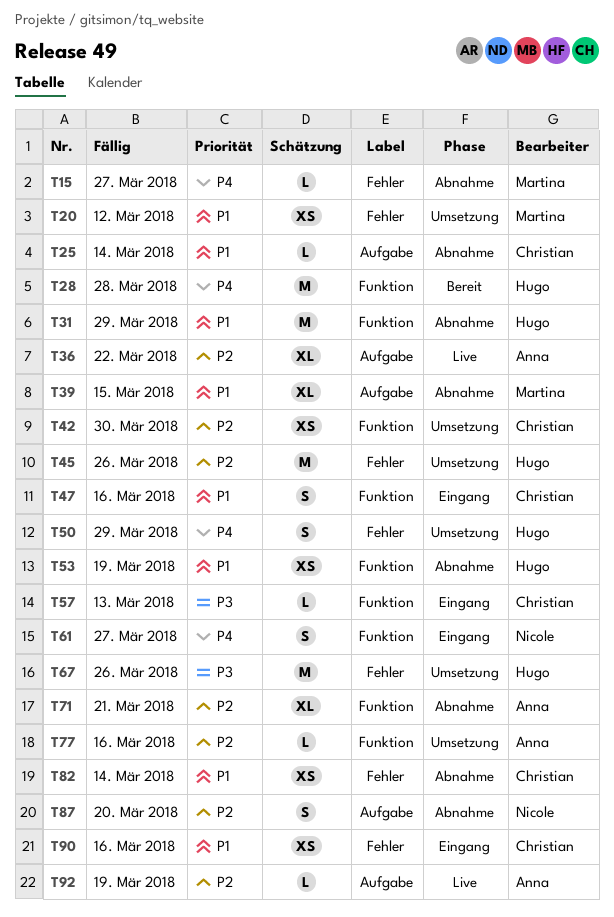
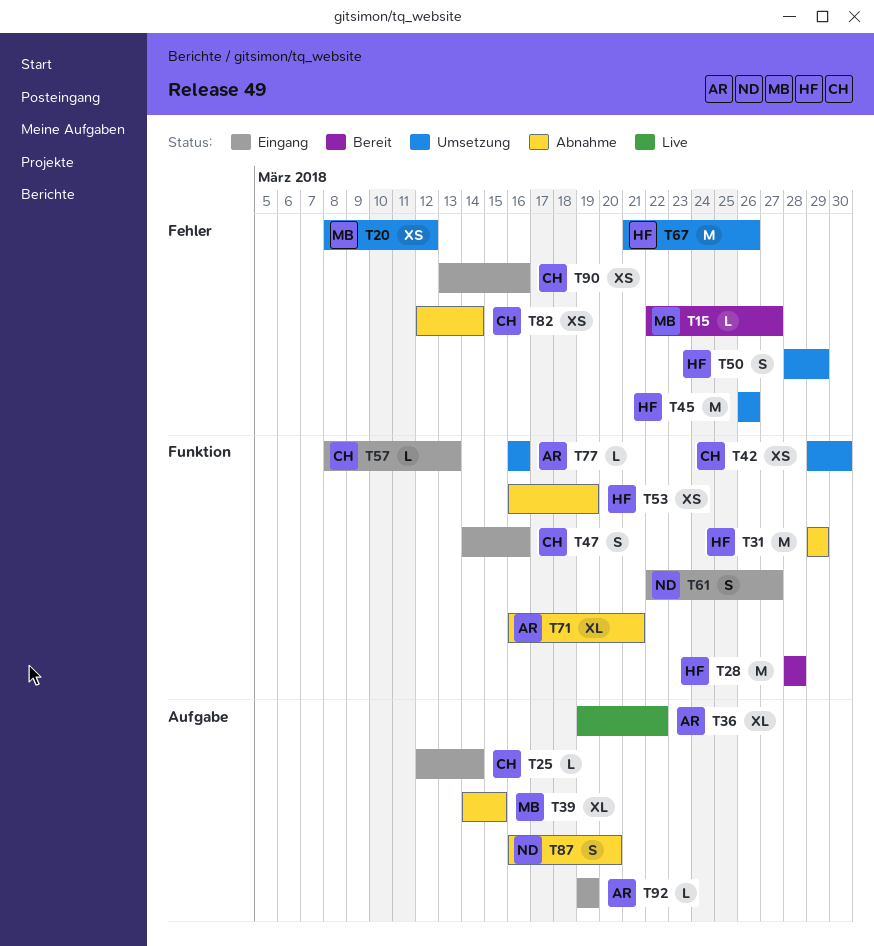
T15, status: Abnahme -> Bereit
T25, status: Abnahme -> Eingang
T92, status: Live -> Eingang

